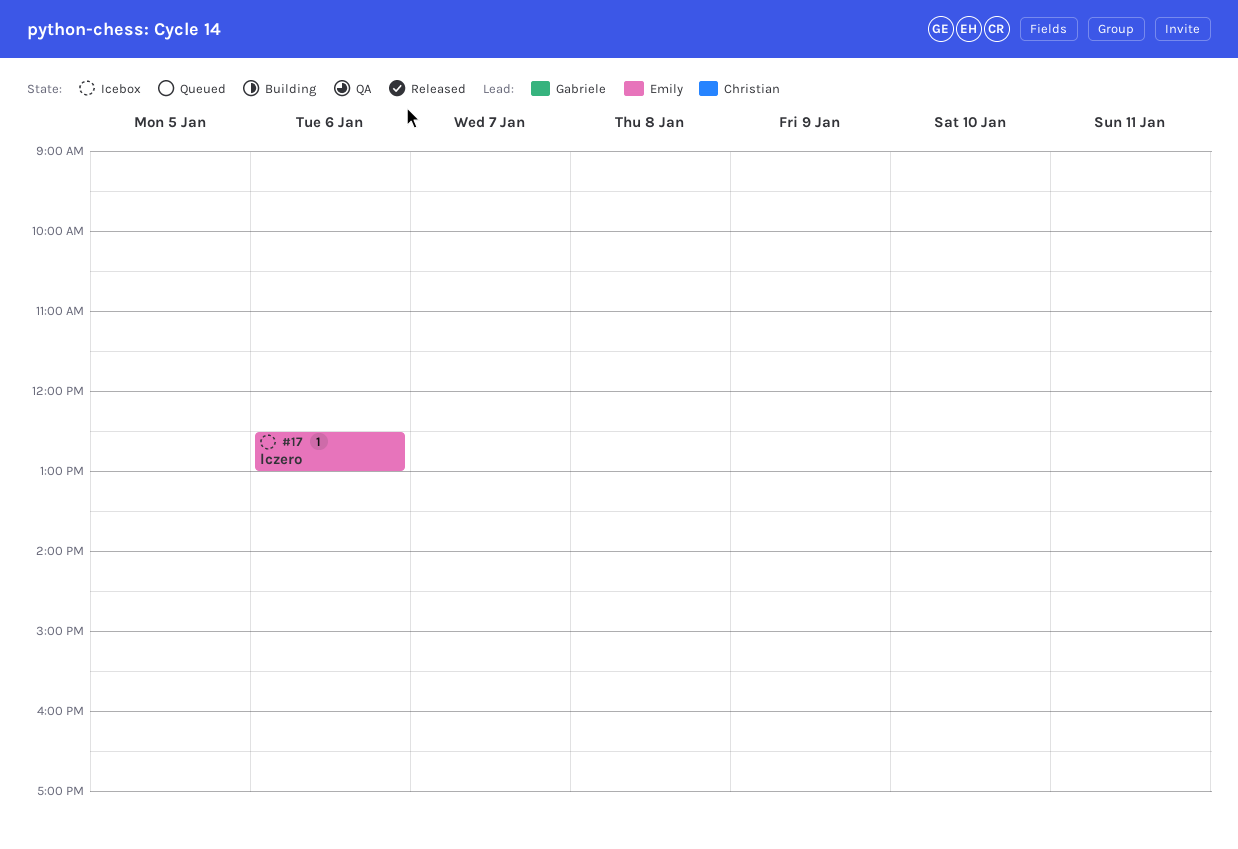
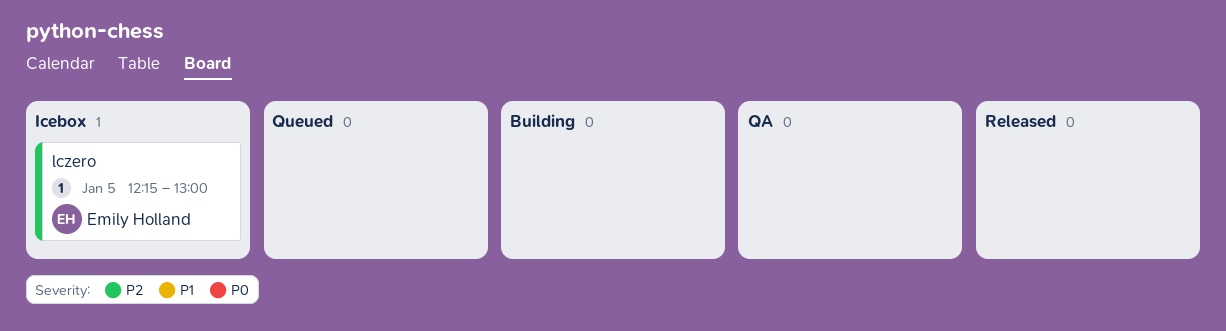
lczero, day: Jan 6 -> Jan 5
lczero, begins: 12:30 -> 12:15

